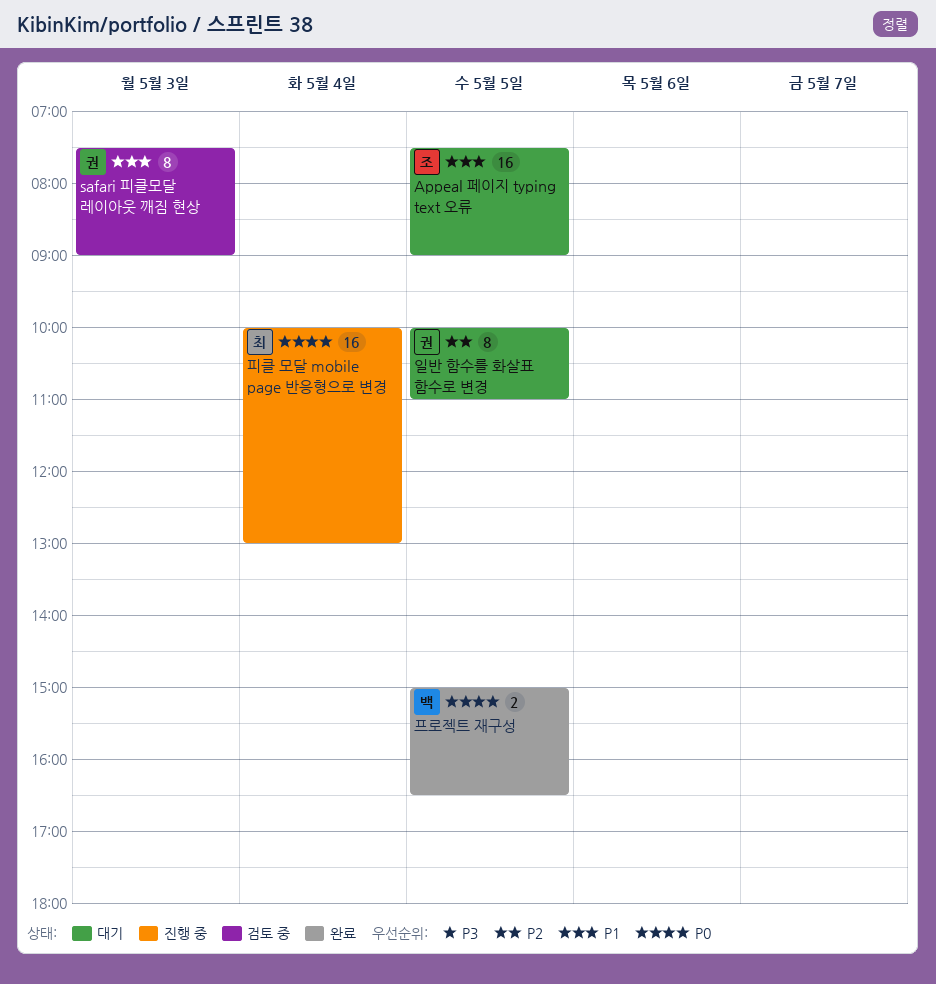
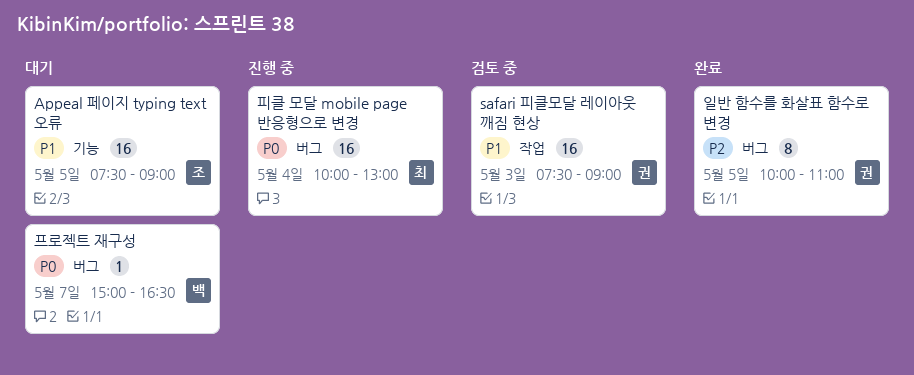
safari 피클모달 레이아웃 깨짐 현상, estimate: 8 -> 16
일반 함수를 화살표 함수로 변경, status: 대기 -> 완료
프로젝트 재구성, status: 완료 -> 대기
프로젝트 재구성, estimate: 2 -> 1
프로젝트 재구성, day: May 5 -> May 7

